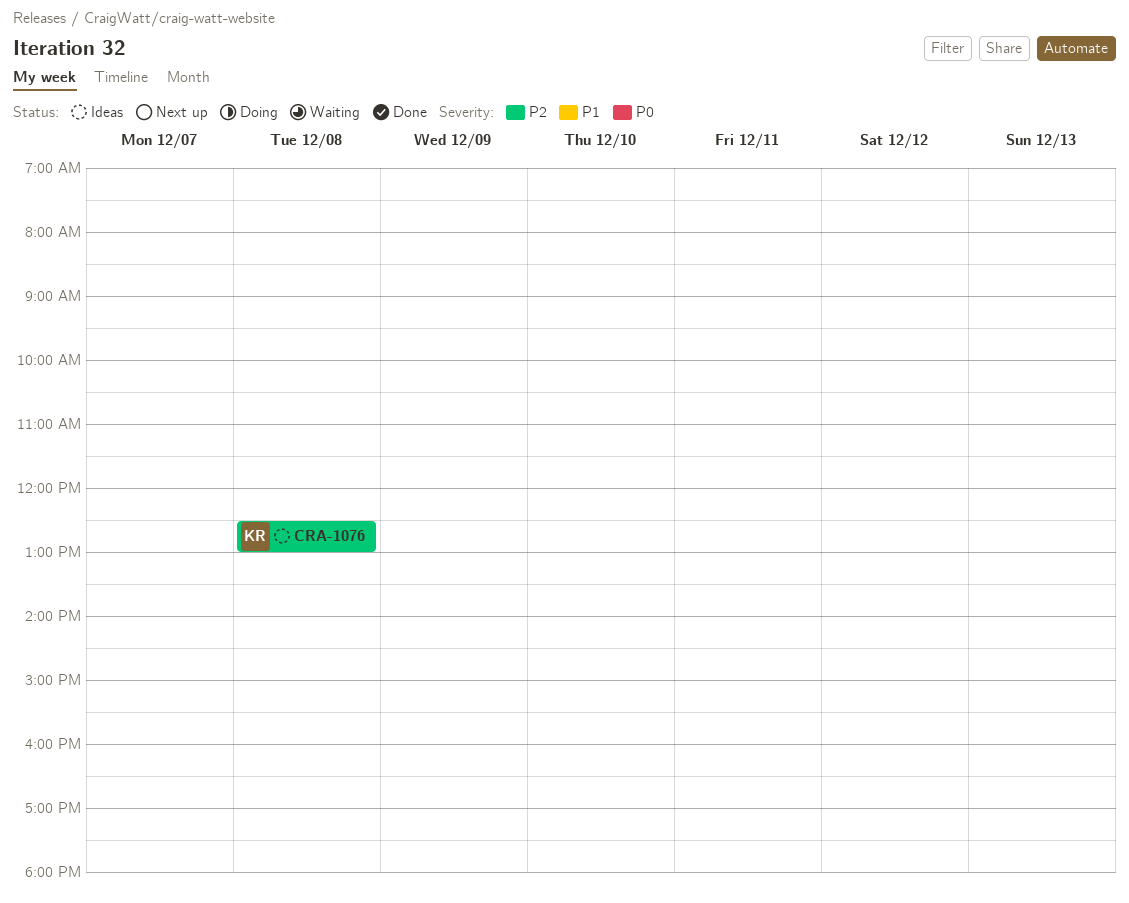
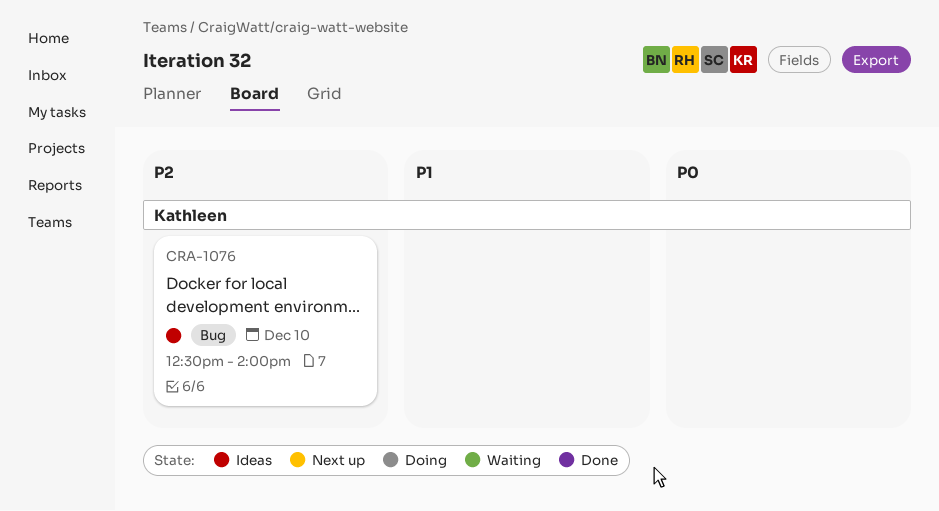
CRA-1076, day: Dec 8 -> Dec 10
CRA-1076, ends: 13:00 -> 14:00

